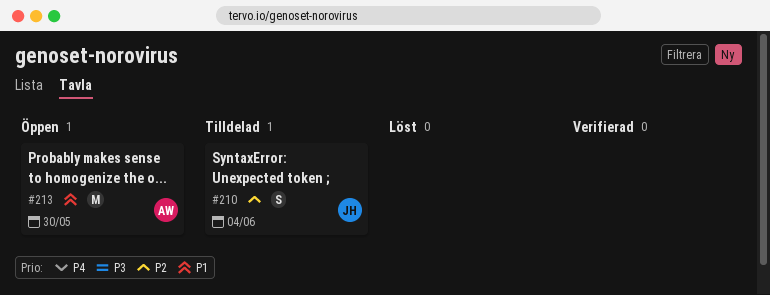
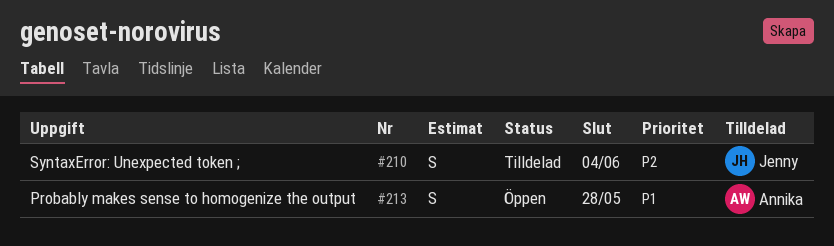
#213, estimate: M -> S
#213, due: May 30 -> May 28

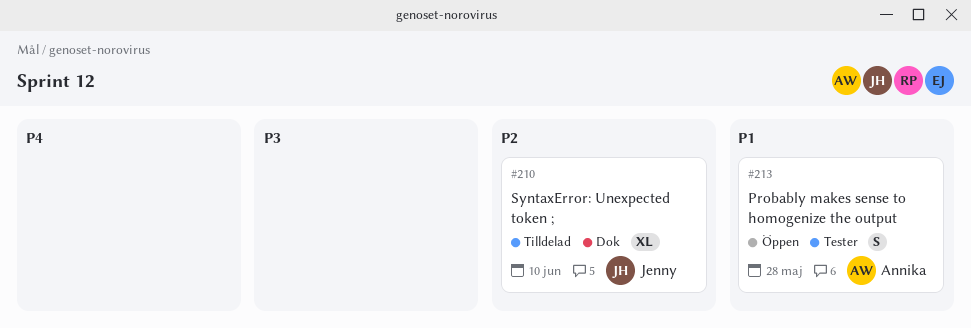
#210, estimate: S -> XL
#210, due: Jun 4 -> Jun 10

